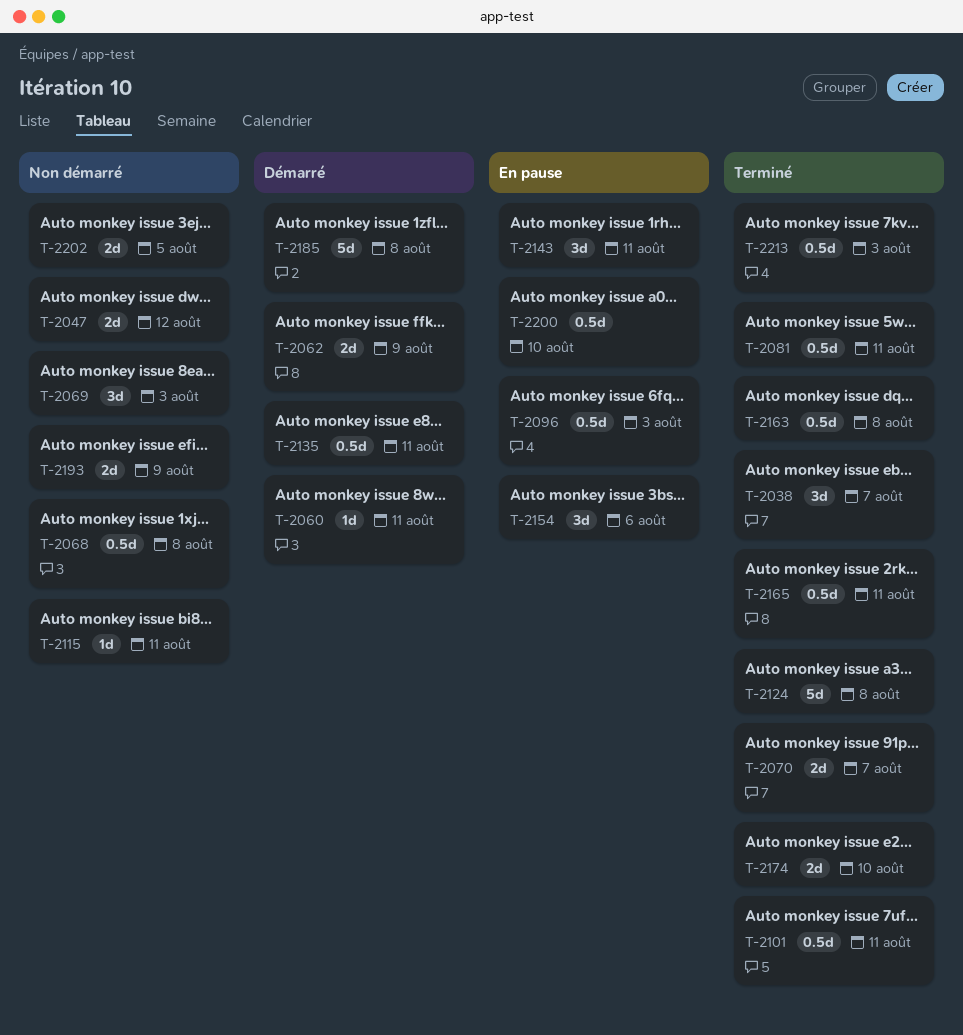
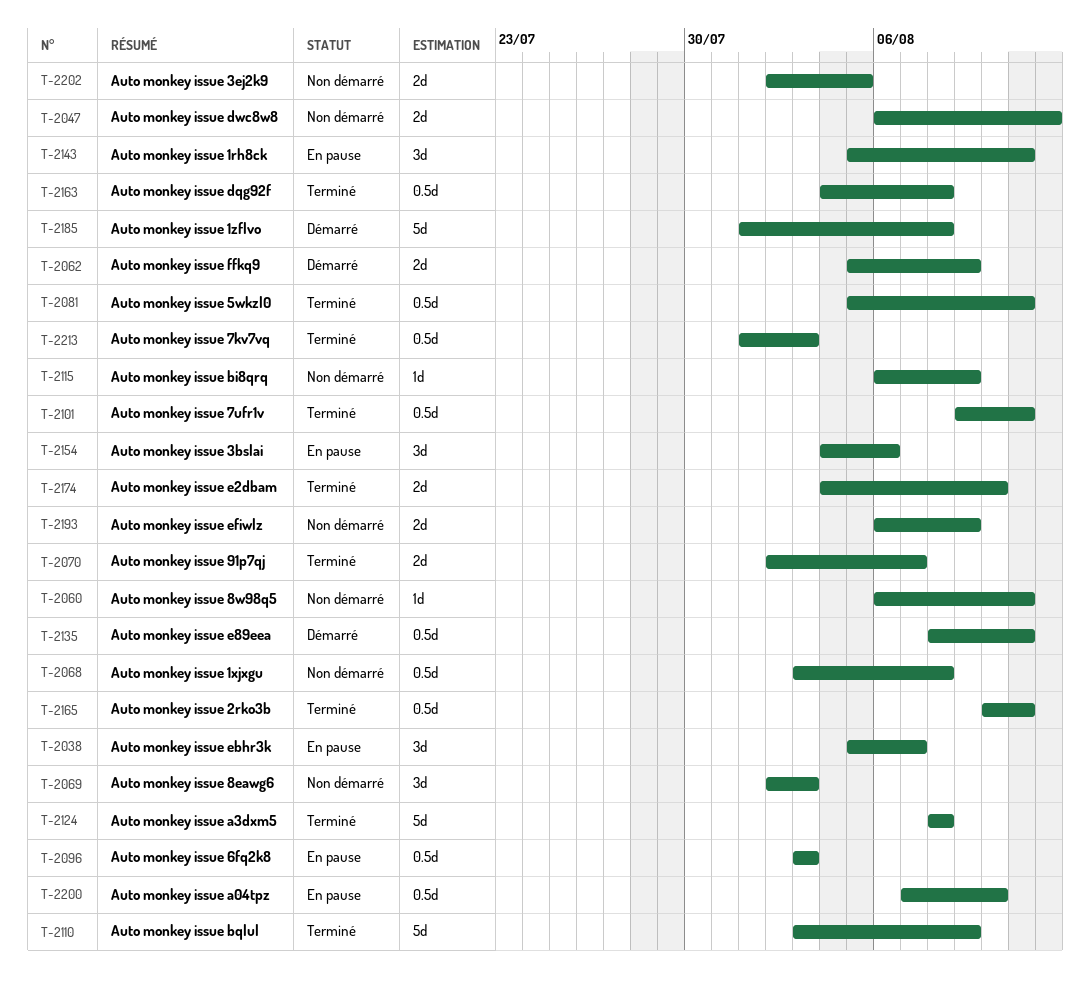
T-2038, status: Terminé -> En pause
T-2060, status: Démarré -> Non démarré
T-2110: none -> present
T-2115, due: Aug 11 -> Aug 9

